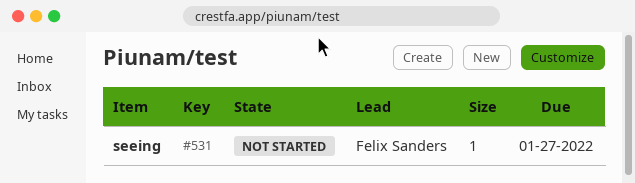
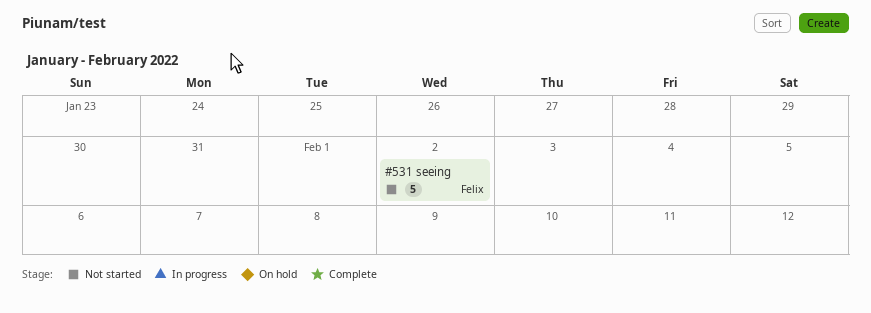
#531, estimate: 1 -> 5
#531, due: Jan 27 -> Feb 2

